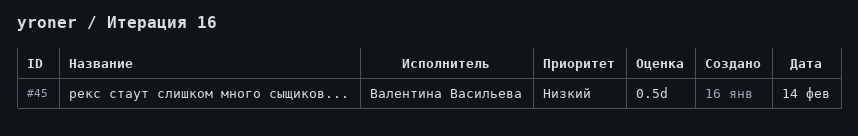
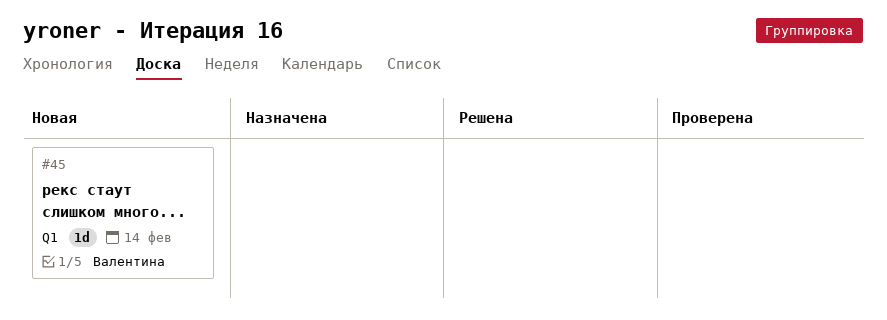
#45, estimate: 0.5d -> 1d

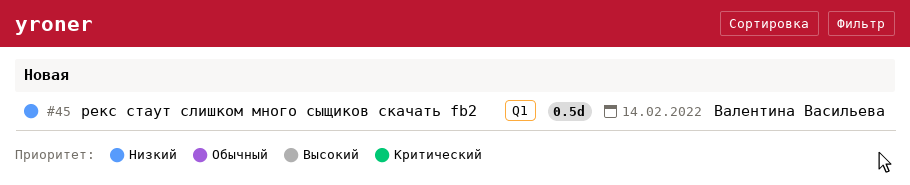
#45, estimate: 1d -> 0.5d

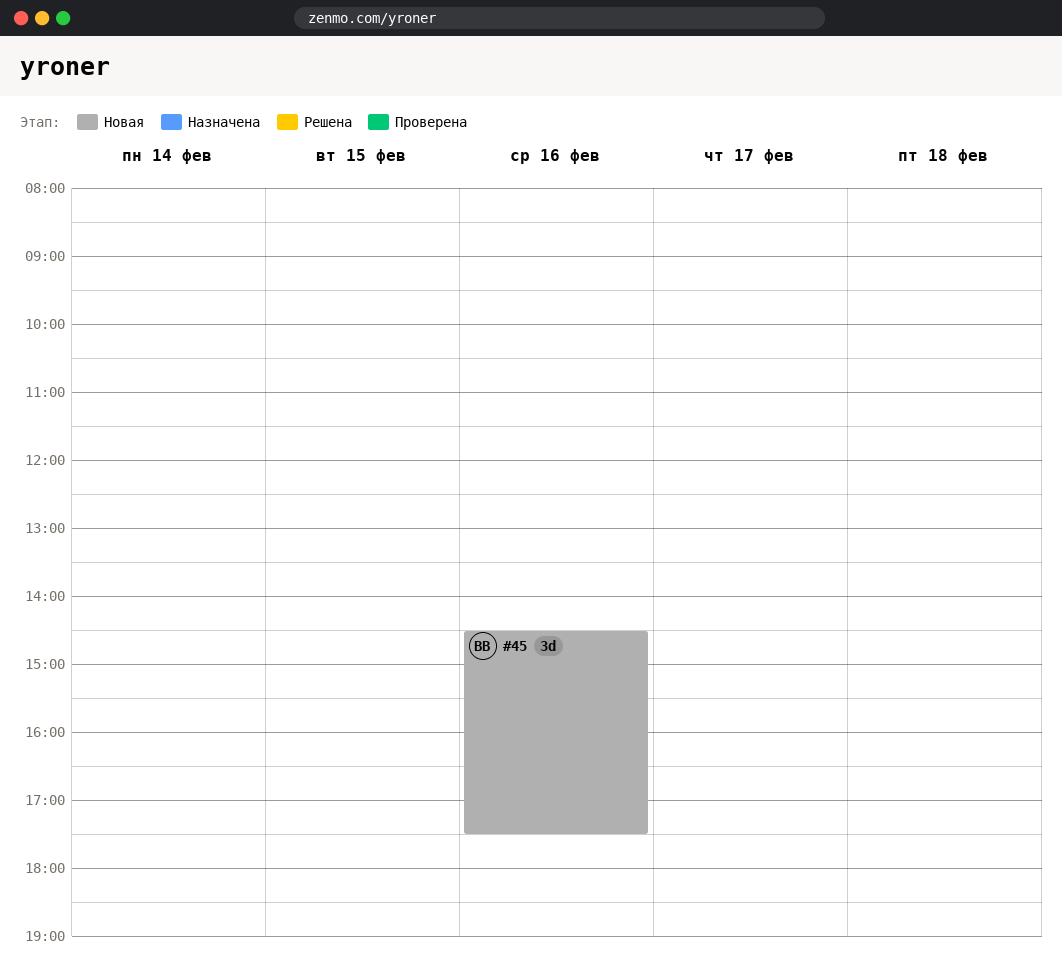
#45, estimate: 0.5d -> 3d
#45, day: Feb 14 -> Feb 16

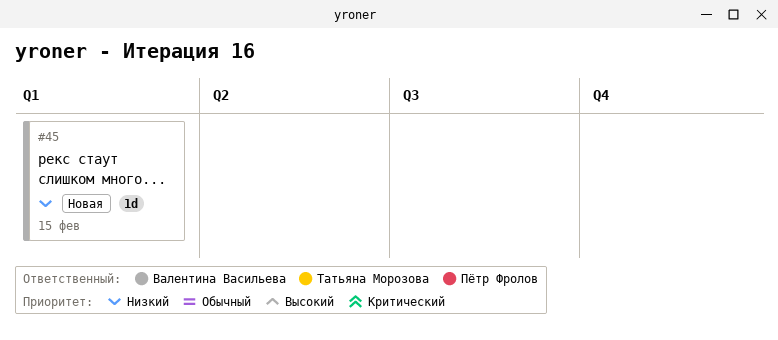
#45, estimate: 3d -> 1d
#45, day: Feb 16 -> Feb 15

